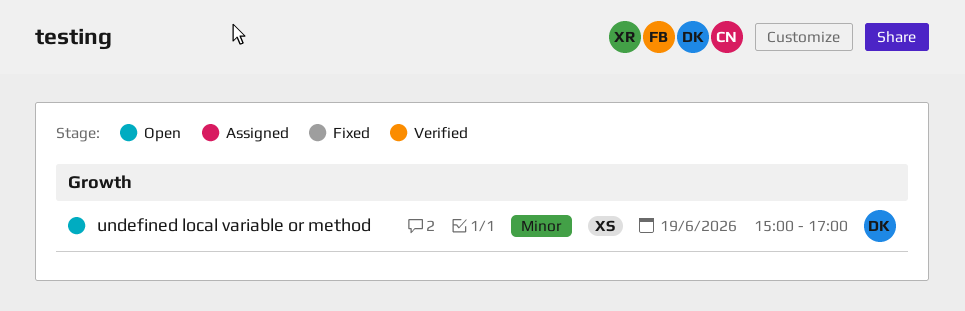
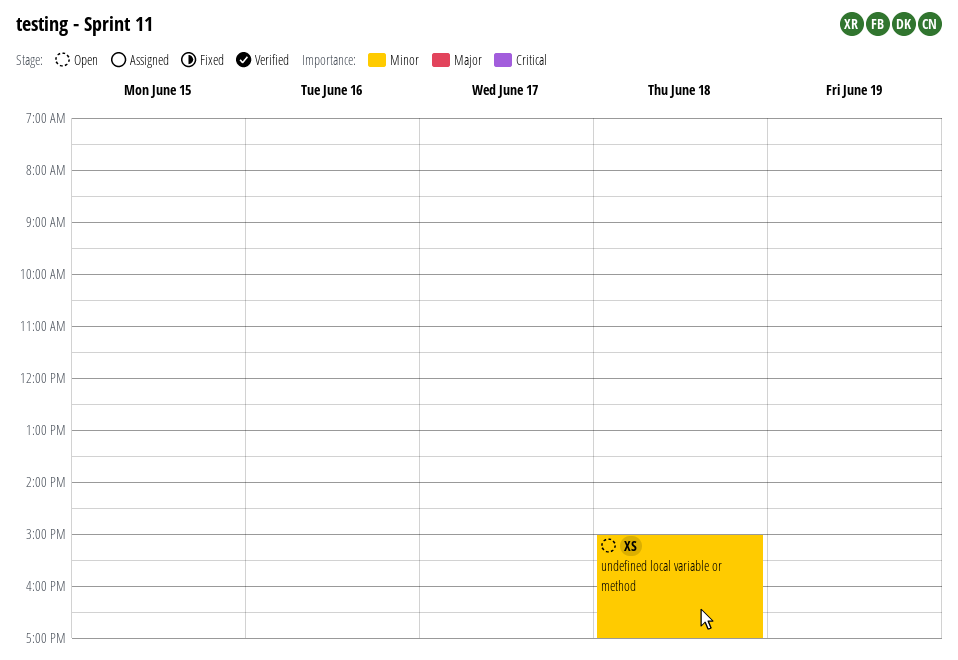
undefined local variable or method, day: Jun 19 -> Jun 18

